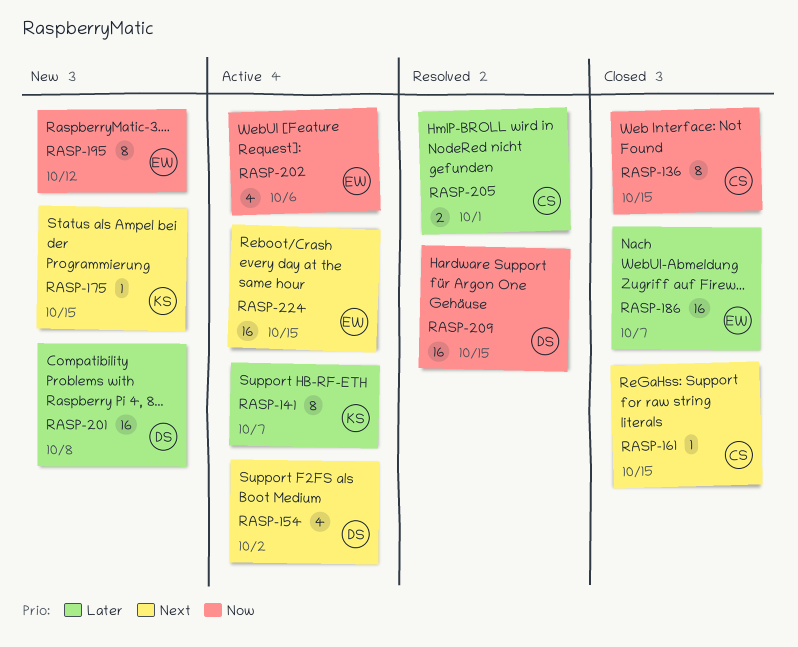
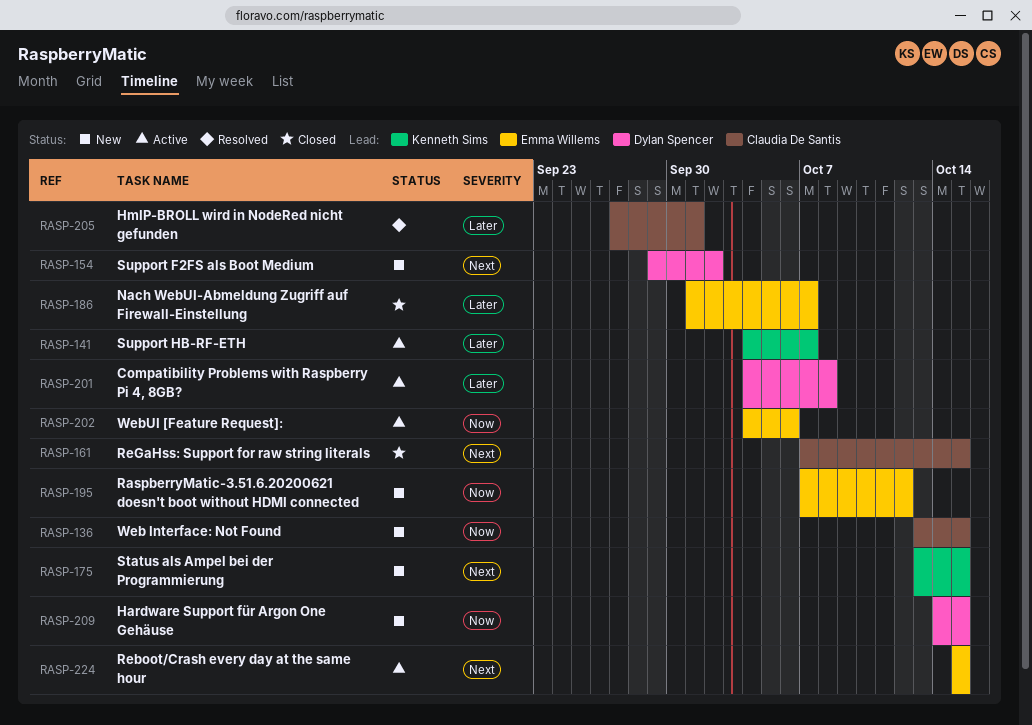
RASP-136, status: Closed -> New
RASP-154, status: Active -> New
RASP-201, status: New -> Active
RASP-209, status: Resolved -> New

